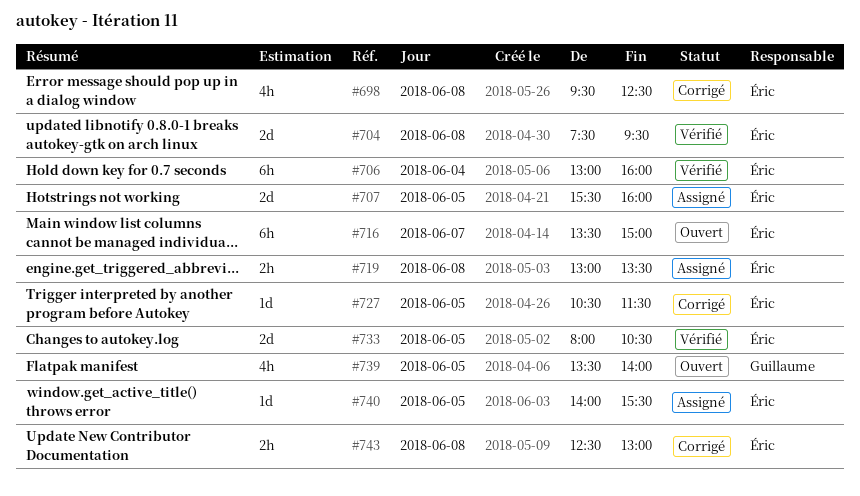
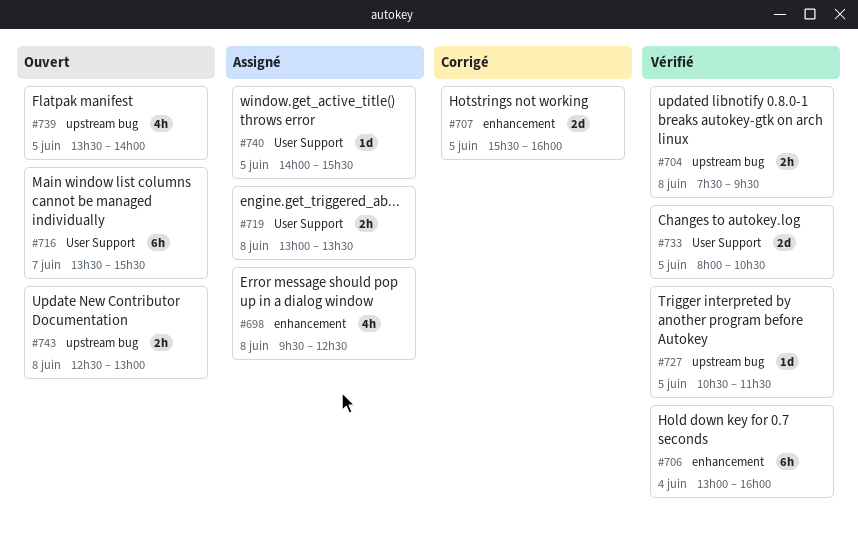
#698, status: Corrigé -> Assigné
#704, estimate: 2d -> 2h
#707, status: Assigné -> Corrigé
#716, ends: 15:00 -> 15:30
#727, status: Corrigé -> Vérifié
#743, status: Corrigé -> Ouvert

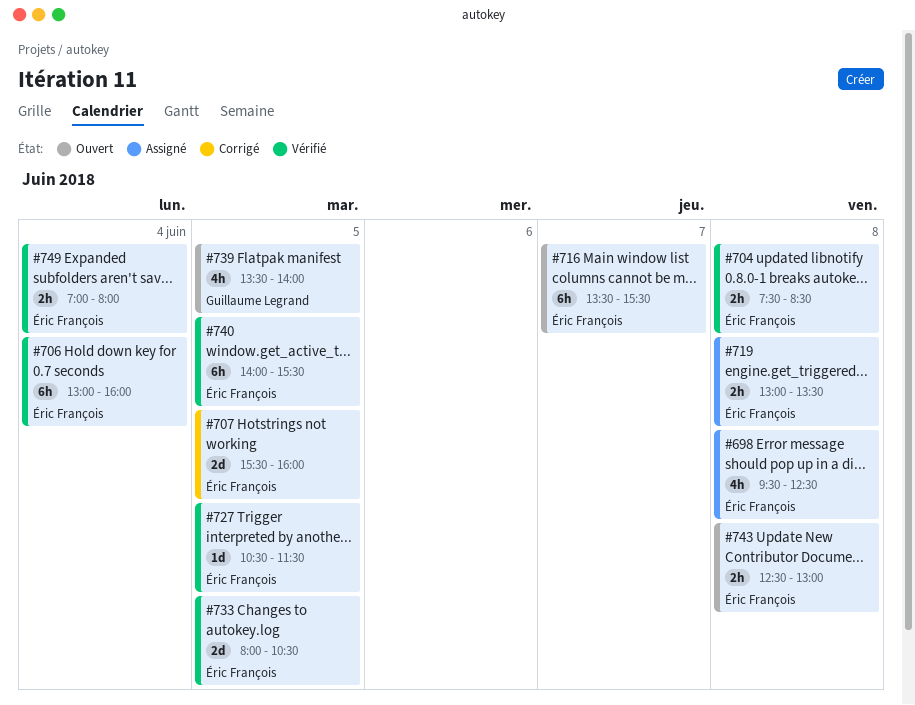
#704, ends: 09:30 -> 08:30
#740, status: Assigné -> Vérifié
#740, estimate: 1d -> 6h
#749: none -> present

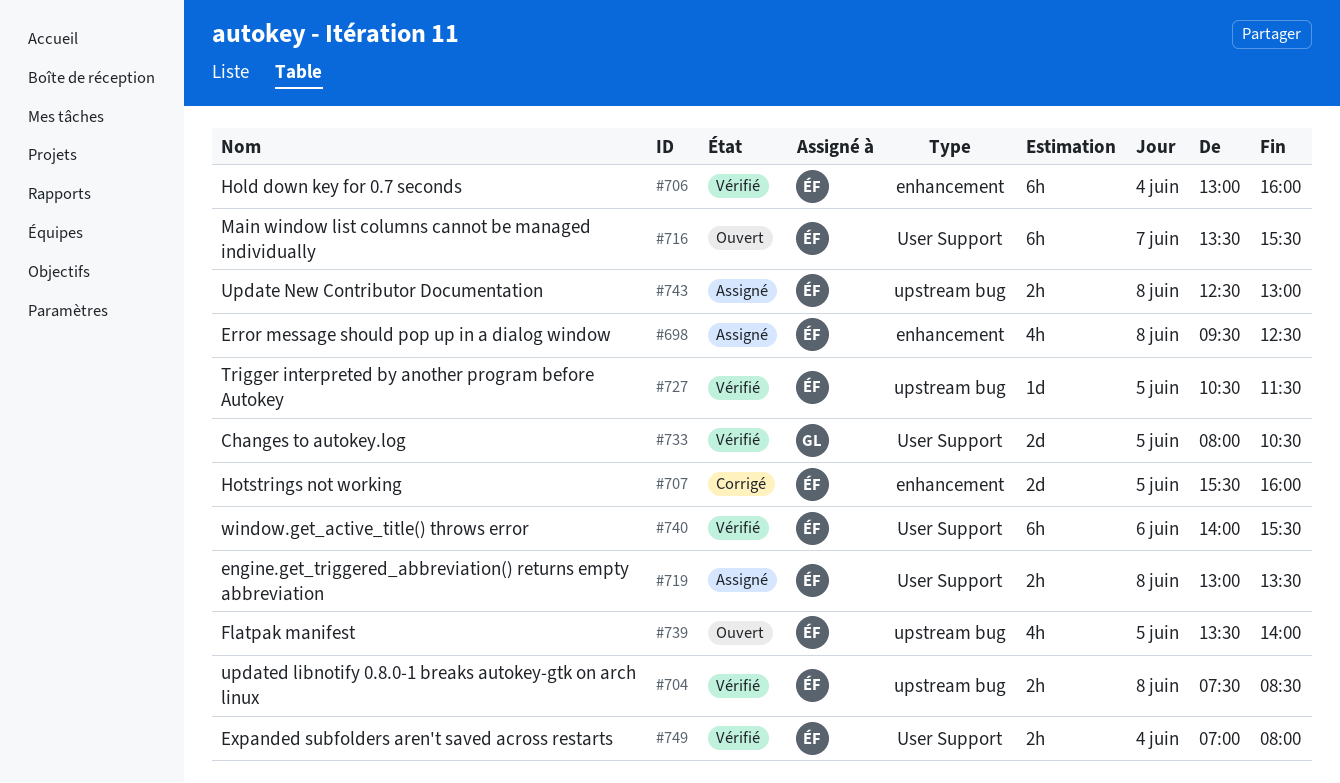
#733, owner: Éric François -> Guillaume Legrand
#739, owner: Guillaume Legrand -> Éric François
#740, day: Jun 5 -> Jun 6
#743, status: Ouvert -> Assigné

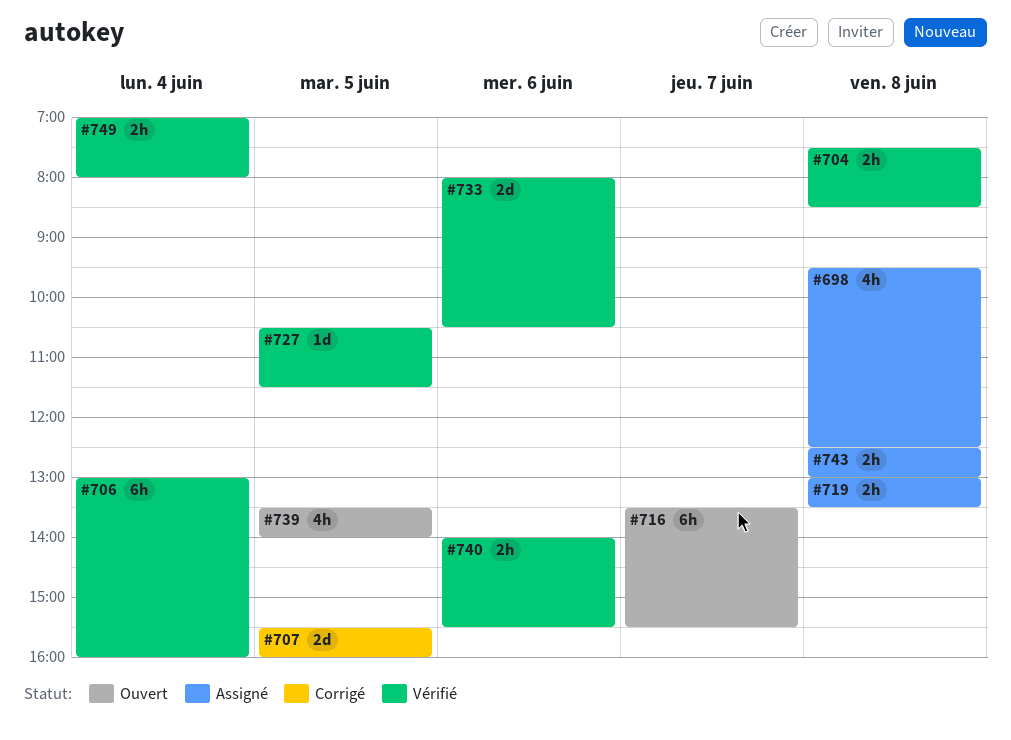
#733, day: Jun 5 -> Jun 6
#740, estimate: 6h -> 2h

